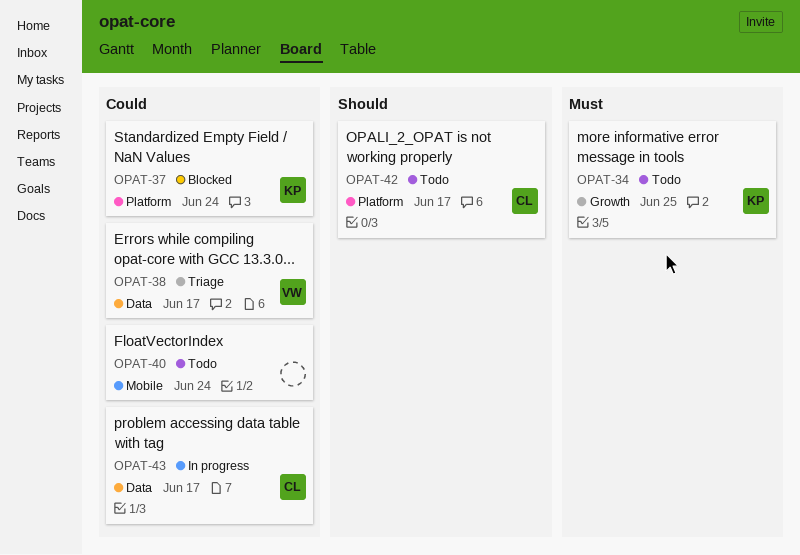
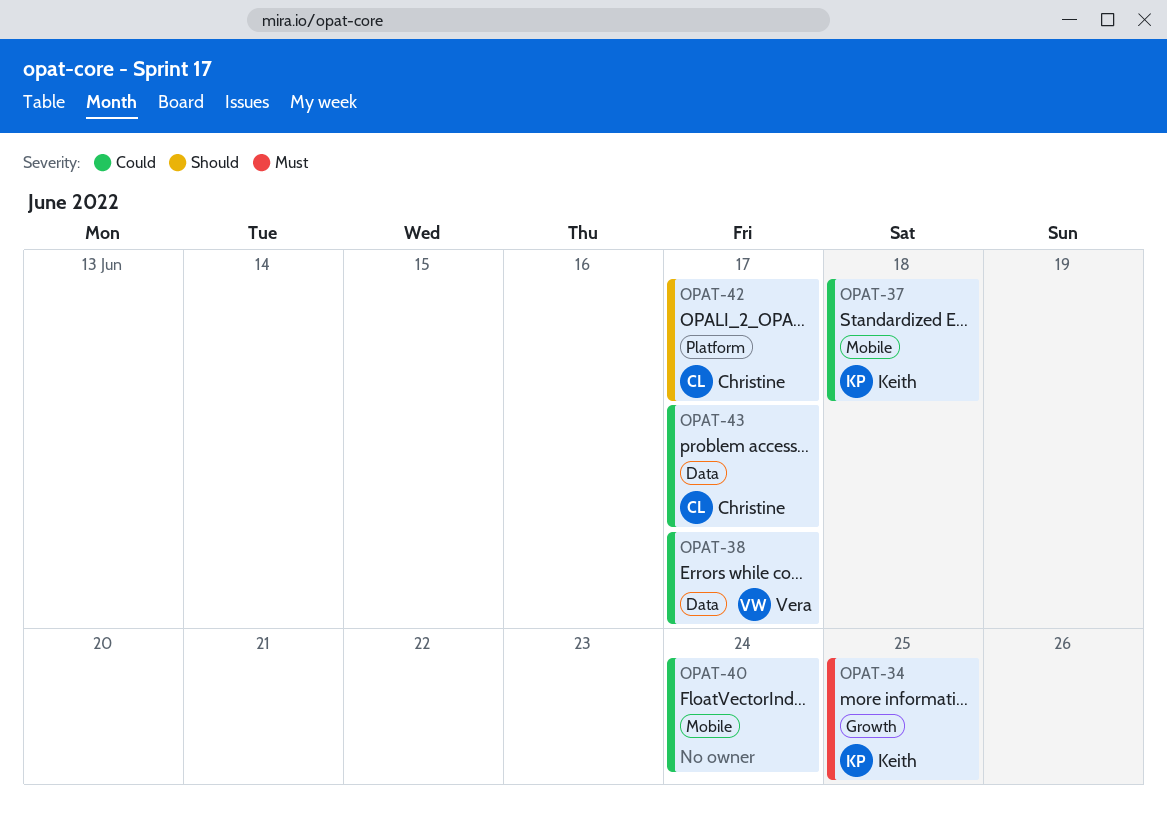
OPAT-37, label: Platform -> Mobile
OPAT-37, due: Jun 24 -> Jun 18

